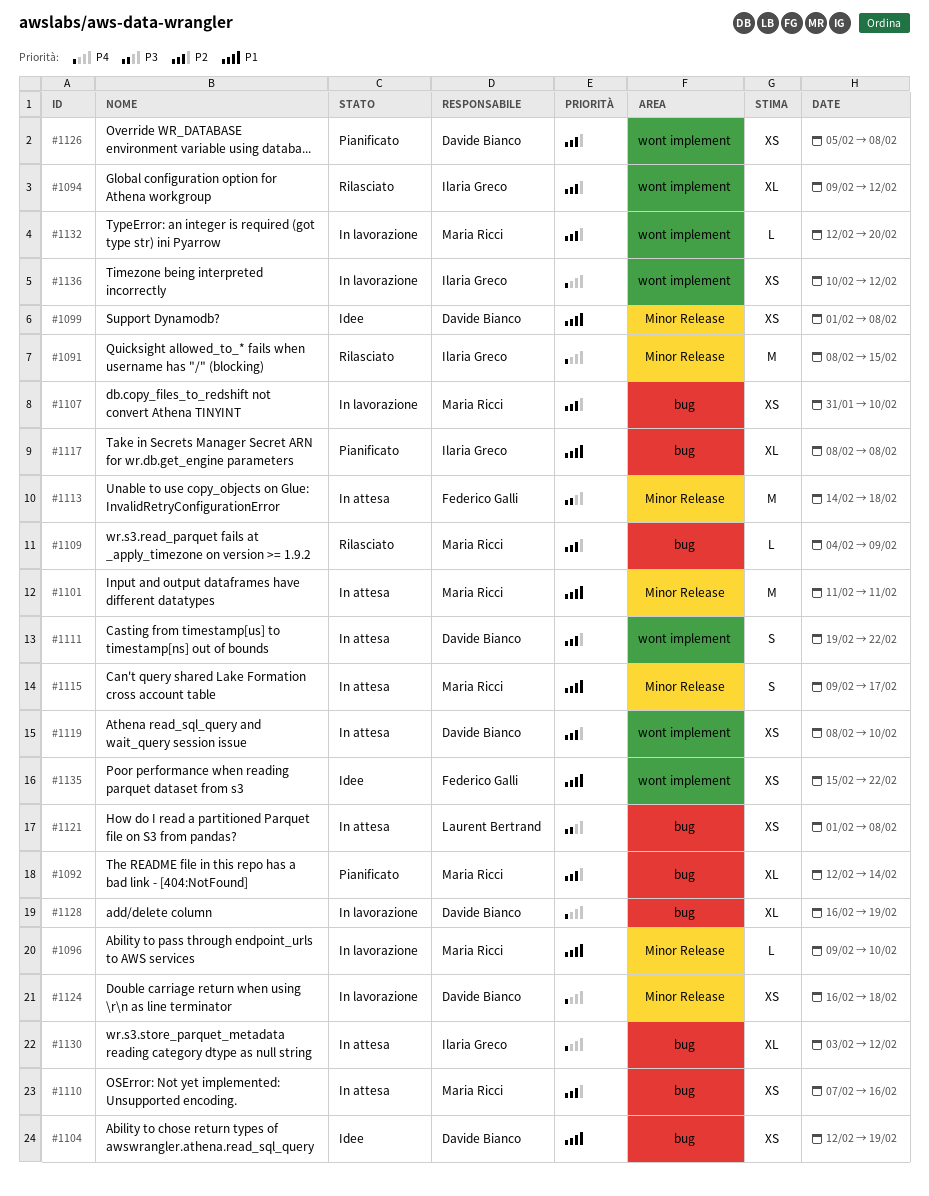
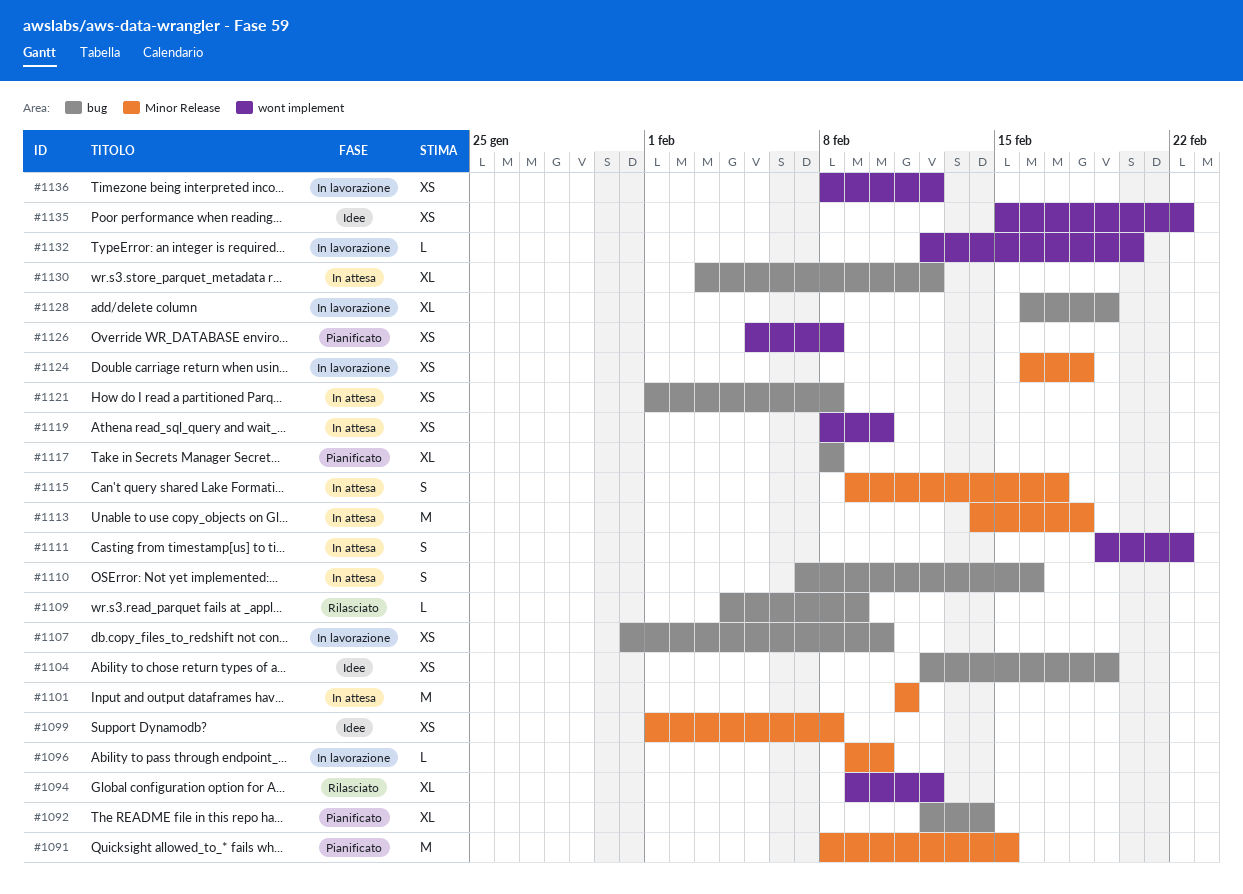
#1091, status: Rilasciato -> Pianificato
#1110, estimate: XS -> S
#1136, start: Feb 10 -> Feb 8

